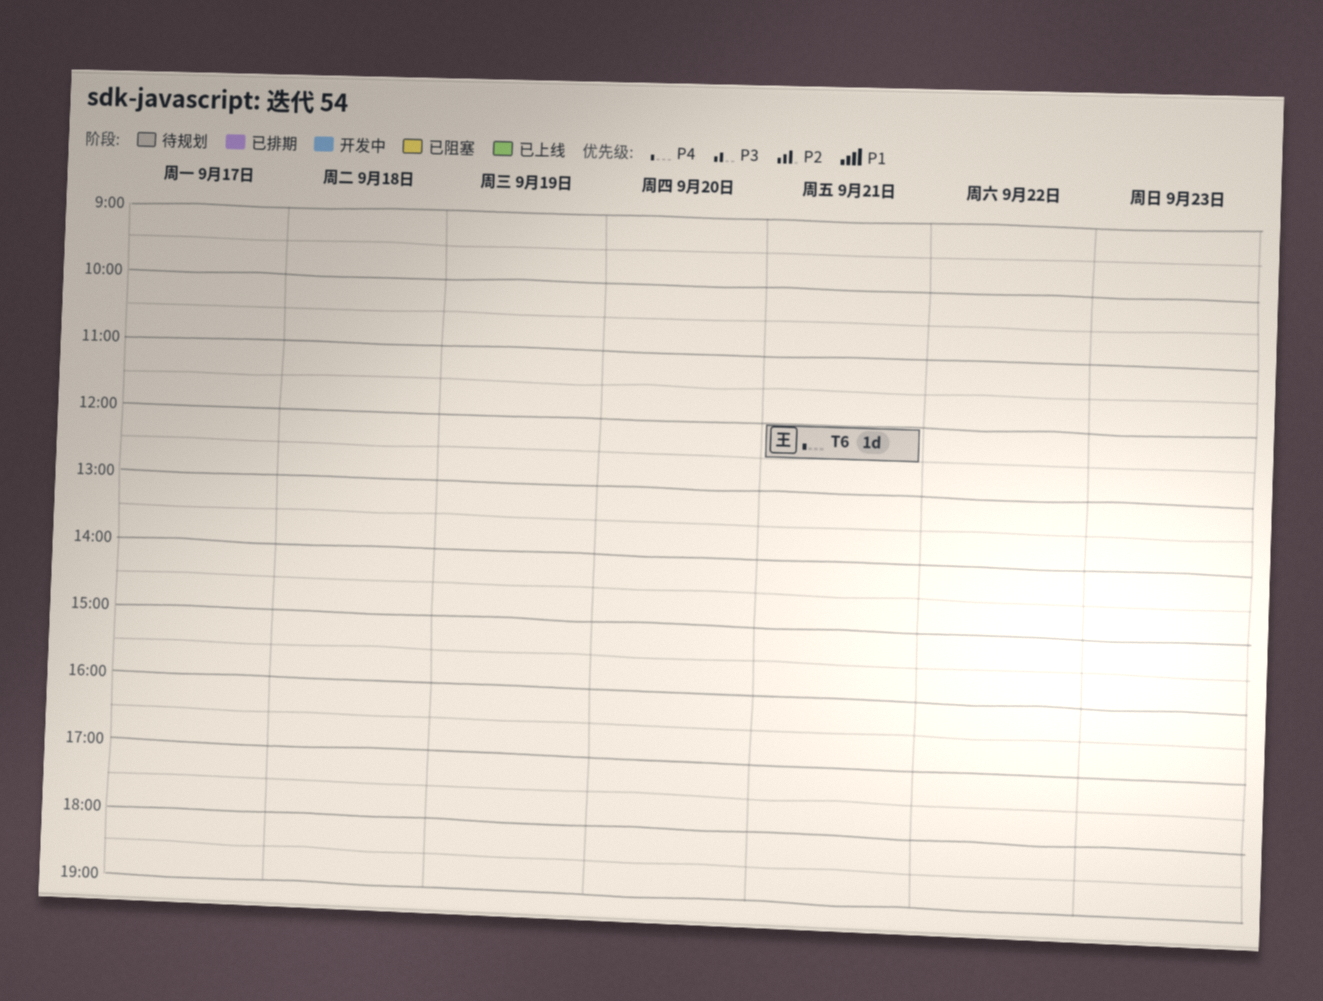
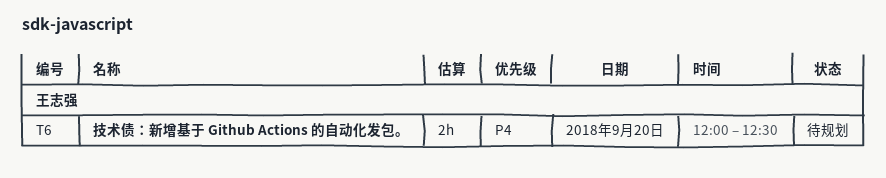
T6, estimate: 1d -> 2h
T6, day: Sep 21 -> Sep 20

